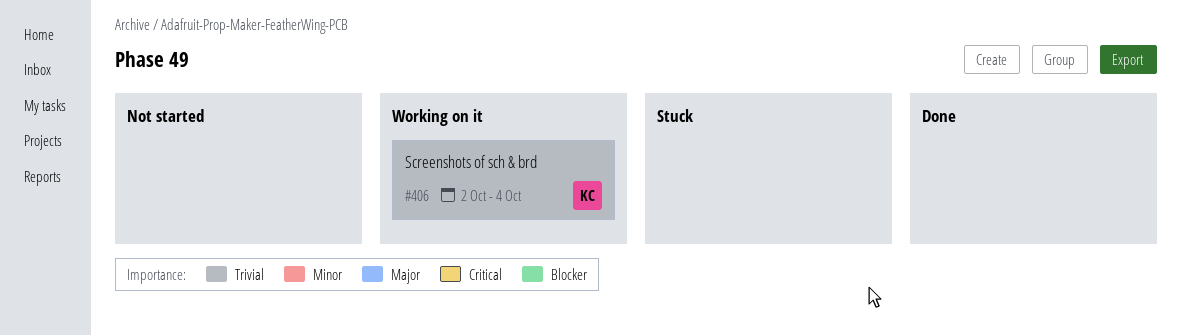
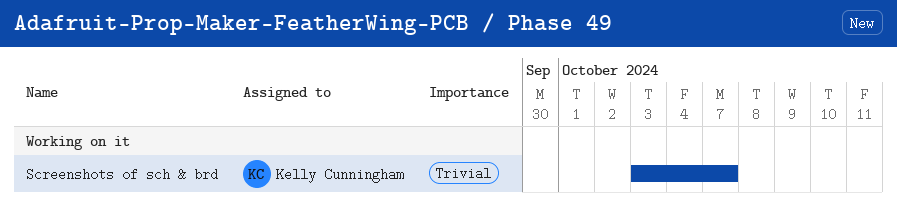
Screenshots of sch & brd, start: Oct 2 -> Oct 3
Screenshots of sch & brd, due: Oct 4 -> Oct 7

